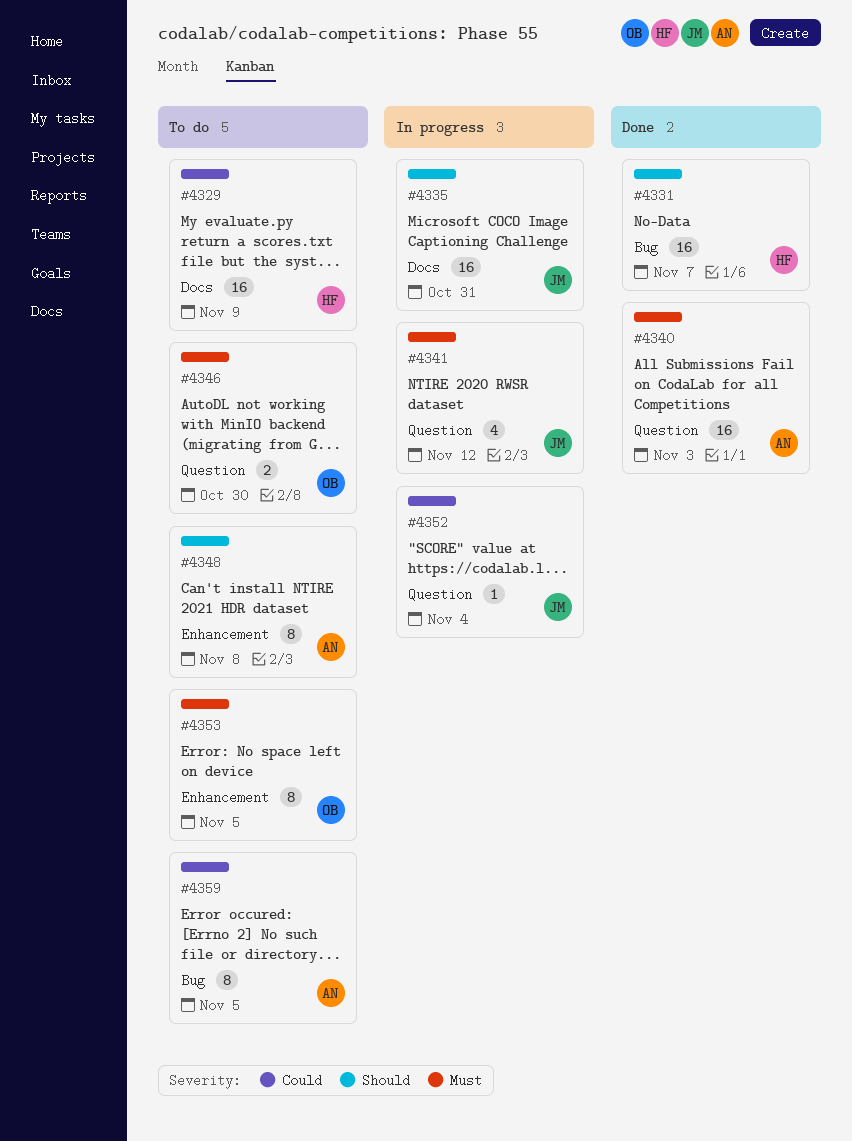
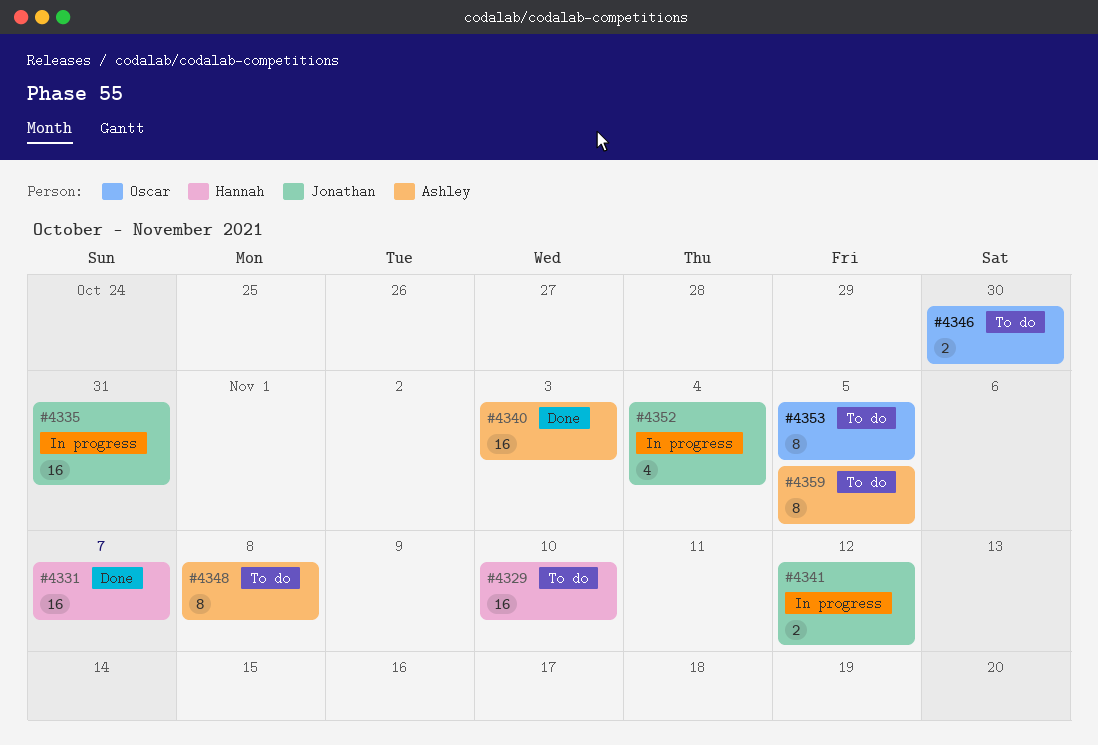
#4329, due: Nov 9 -> Nov 10
#4341, estimate: 4 -> 2
#4352, estimate: 1 -> 4

